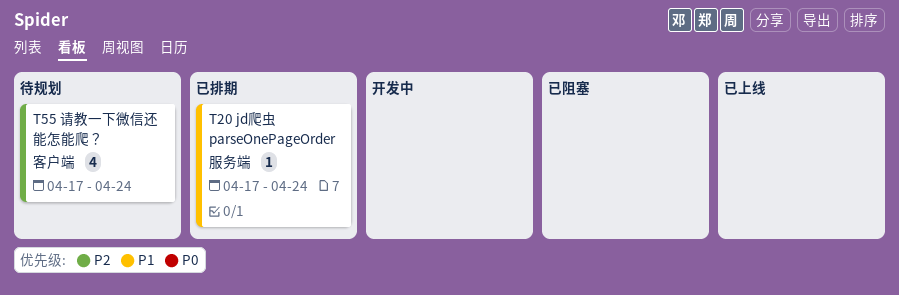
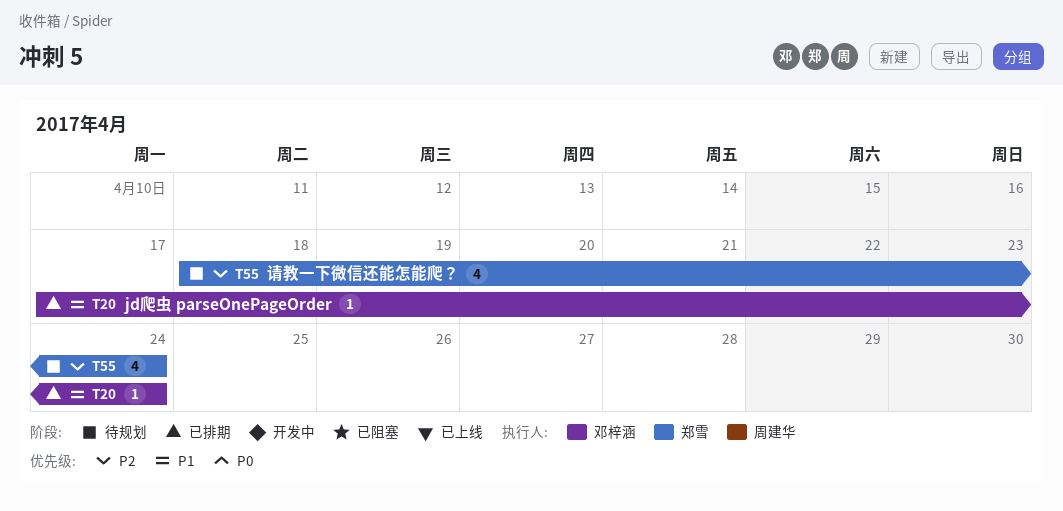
T55, start: Apr 17 -> Apr 18

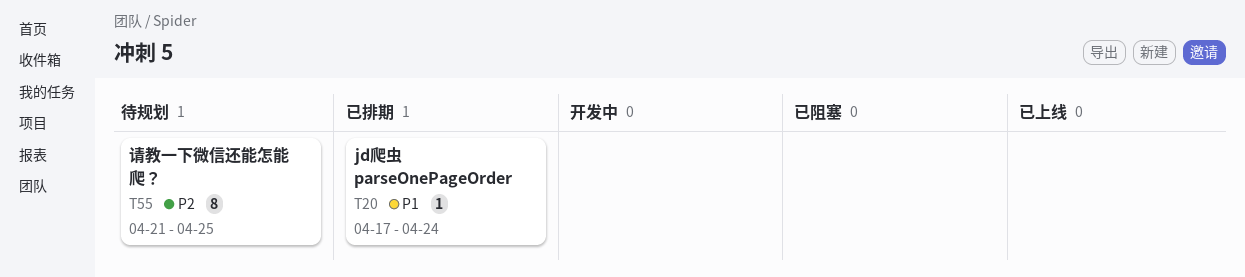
T55, estimate: 4 -> 8
T55, start: Apr 18 -> Apr 21
T55, due: Apr 24 -> Apr 25

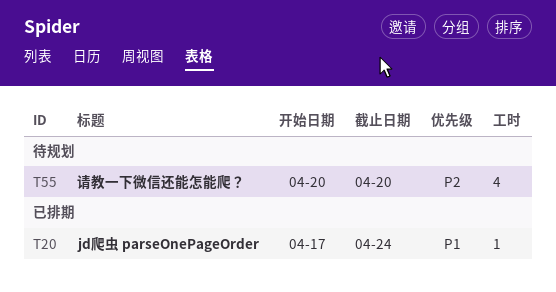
T55, estimate: 8 -> 4
T55, start: Apr 21 -> Apr 20
T55, due: Apr 25 -> Apr 20

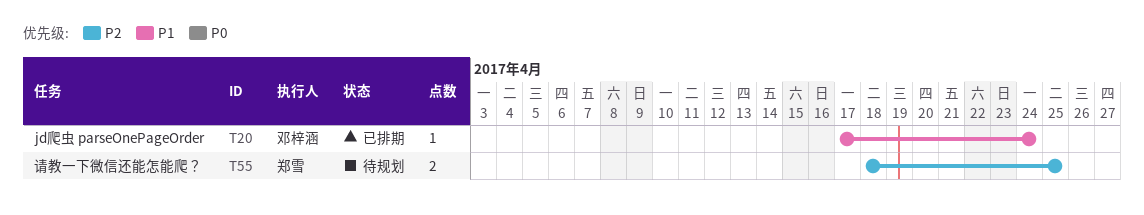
T55, estimate: 4 -> 2
T55, start: Apr 20 -> Apr 18
T55, due: Apr 20 -> Apr 25

